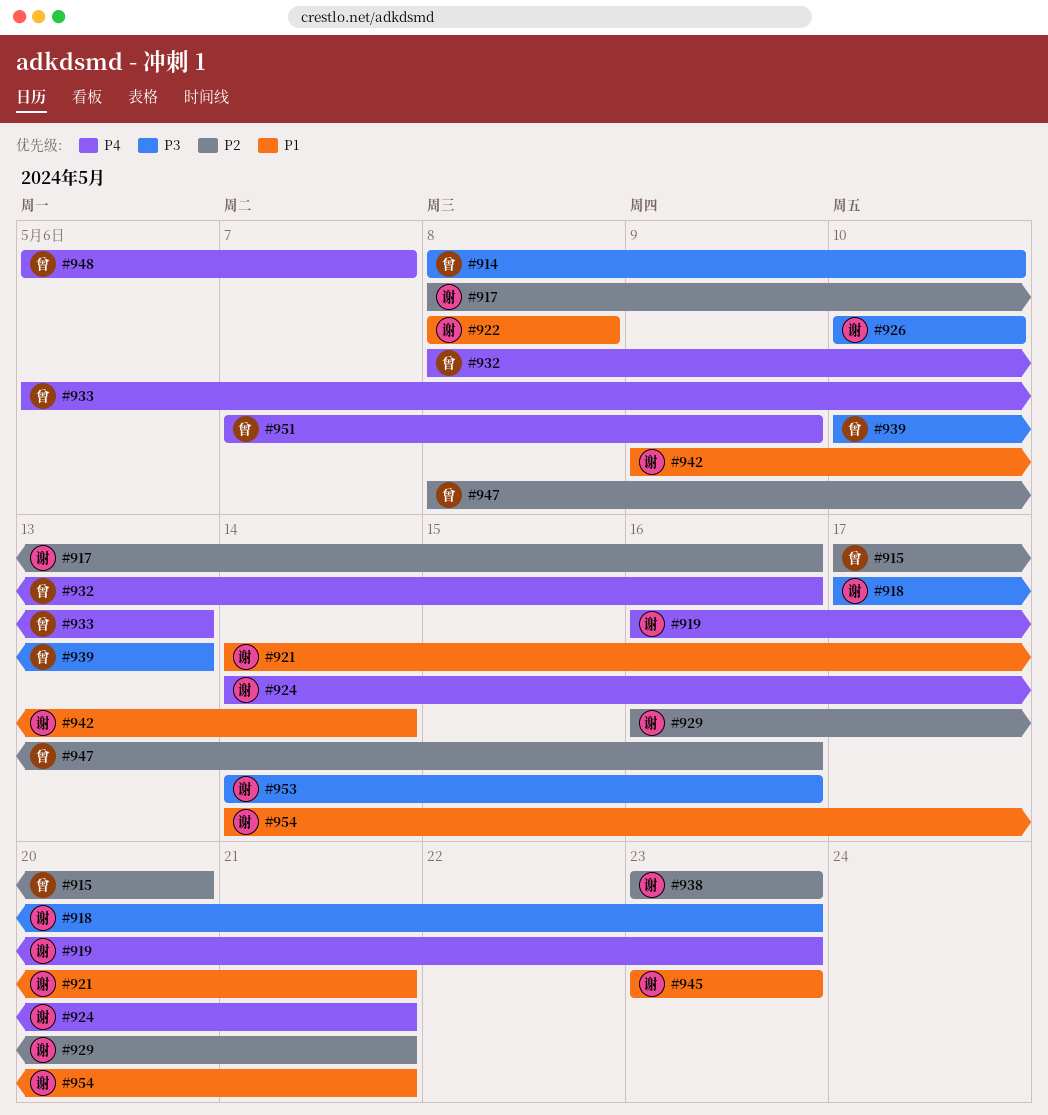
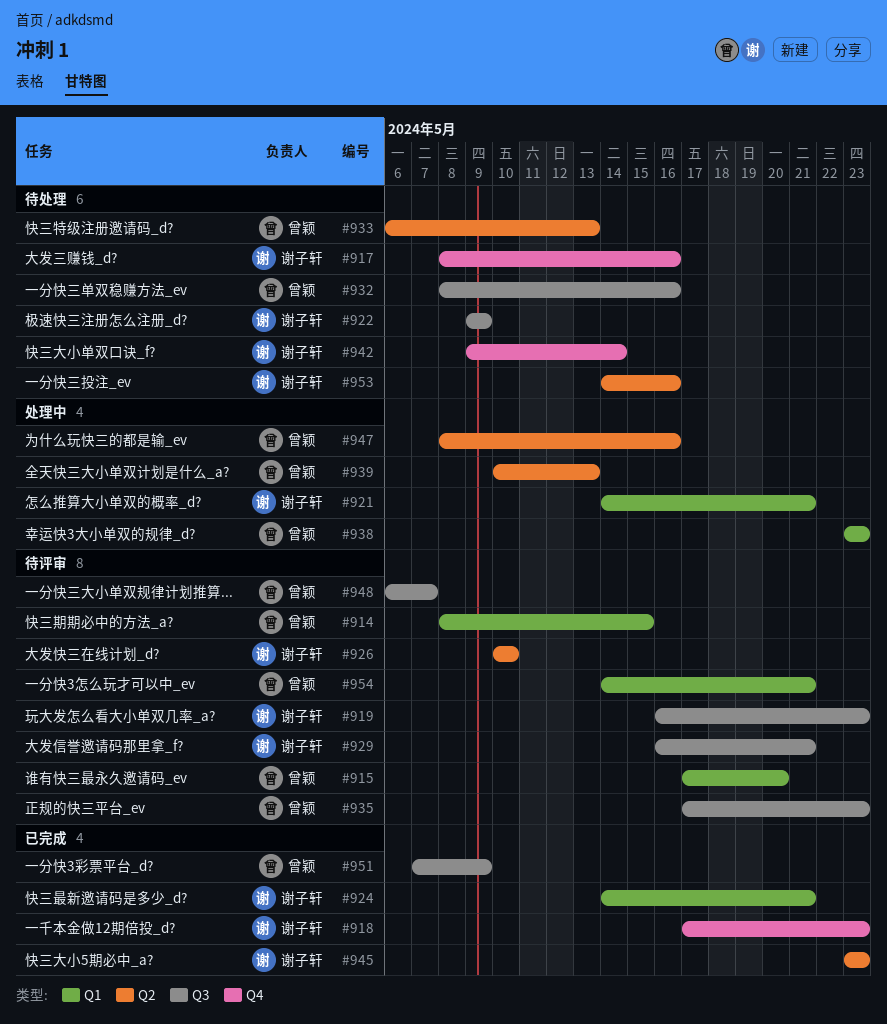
#914, due: May 10 -> May 15
#922, start: May 8 -> May 9
#922, due: May 8 -> May 9
#935: none -> present
#938, owner: 谢子轩 -> 曾颖
#954, owner: 谢子轩 -> 曾颖

